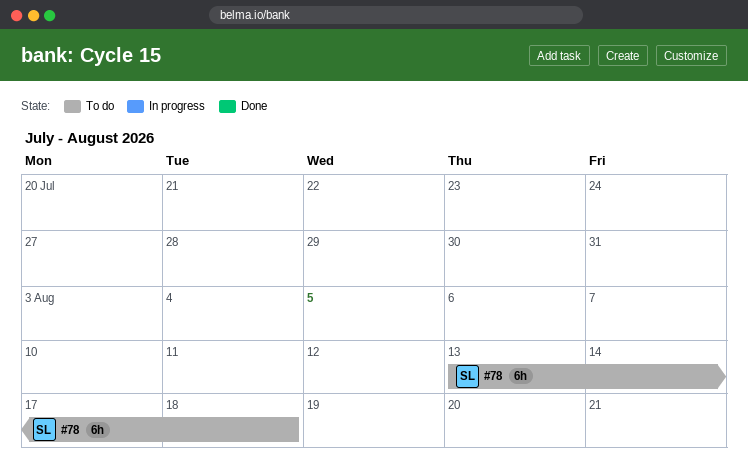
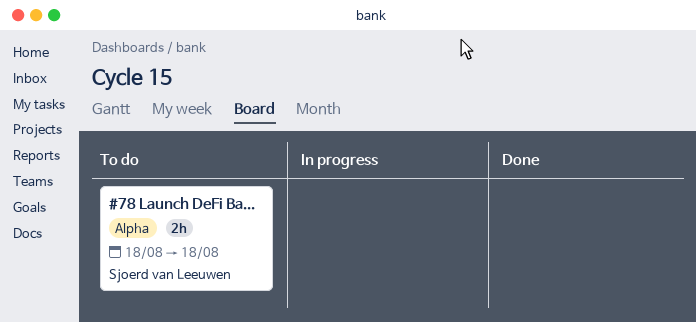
#78, estimate: 6h -> 2h
#78, start: Aug 13 -> Aug 18

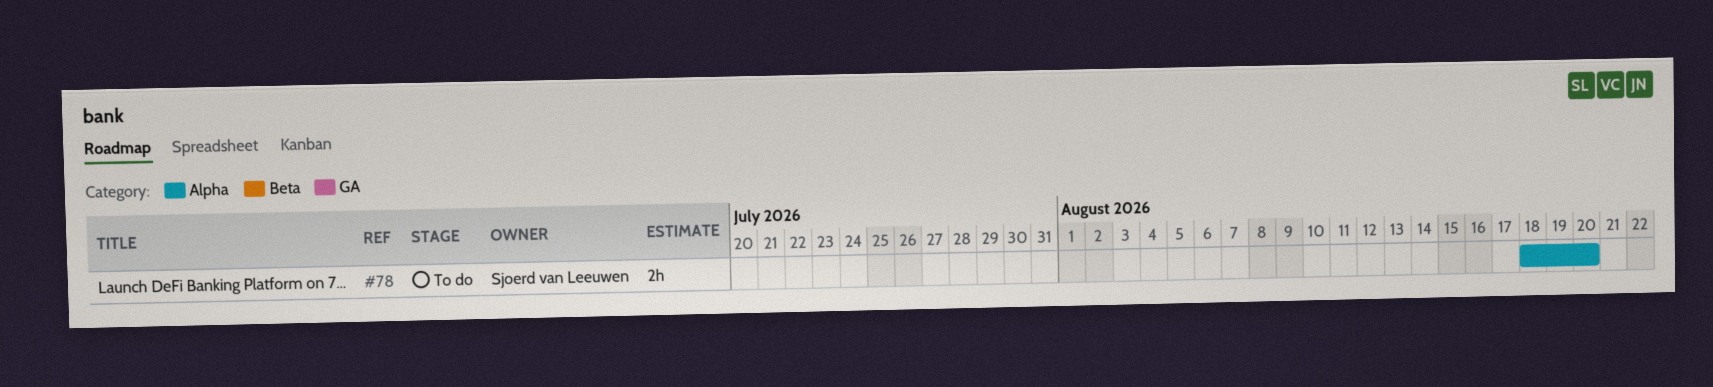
#78, due: Aug 18 -> Aug 20

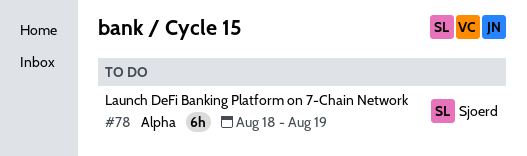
#78, estimate: 2h -> 6h
#78, due: Aug 20 -> Aug 19

